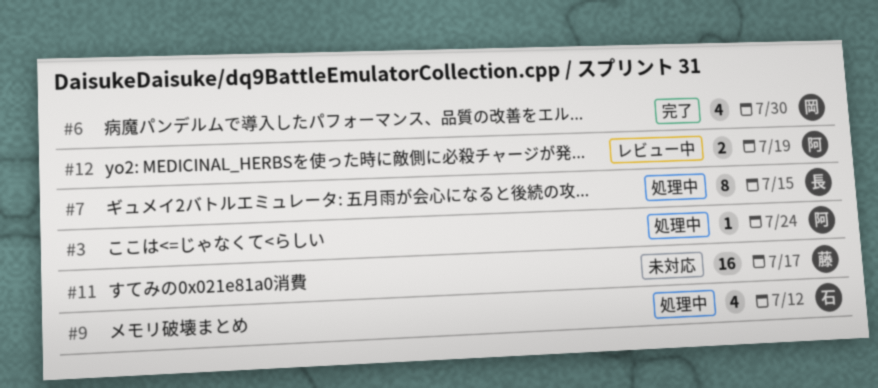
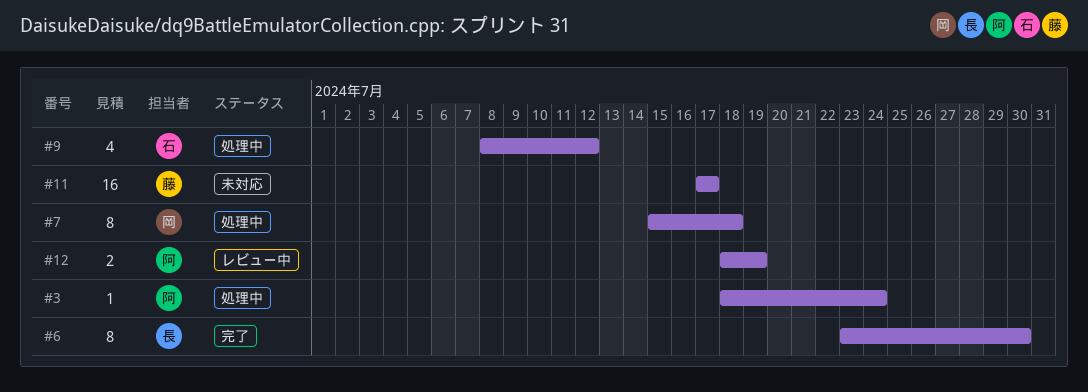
#6, owner: 岡 -> 長
#6, estimate: 4 -> 8
#7, owner: 長 -> 岡
#7, due: Jul 15 -> Jul 18

